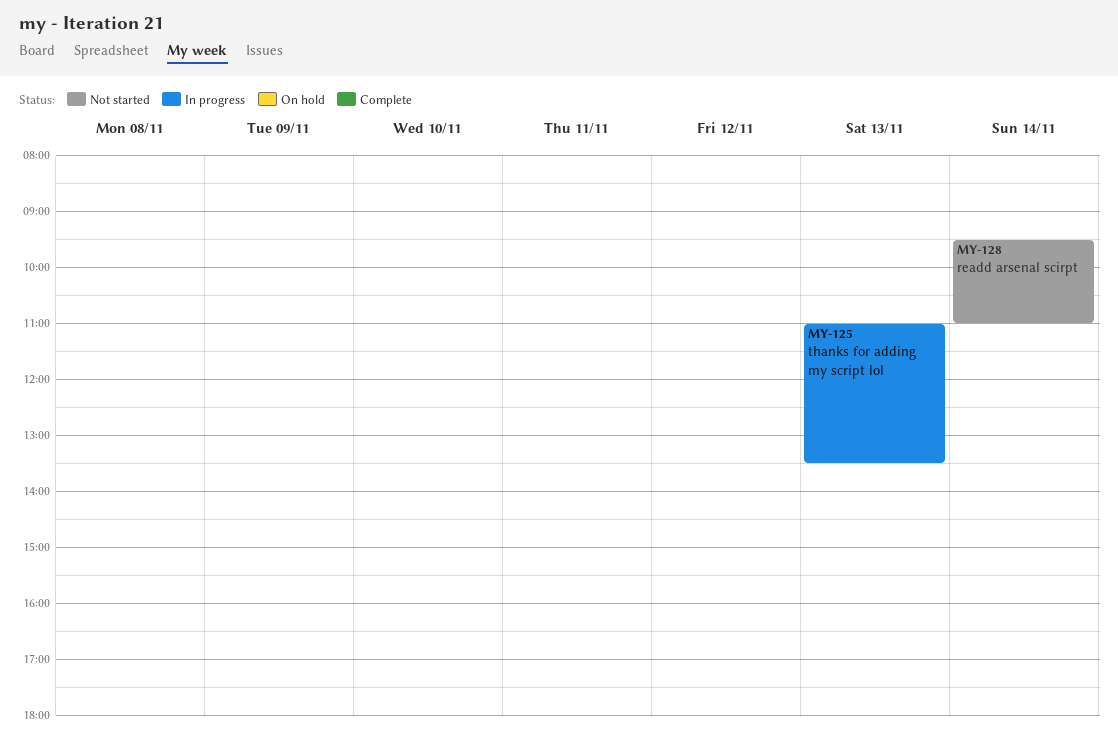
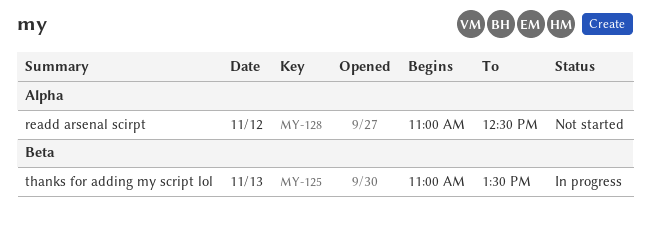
MY-128, day: Nov 14 -> Nov 12
MY-128, begins: 09:30 -> 11:00
MY-128, ends: 11:00 -> 12:30

